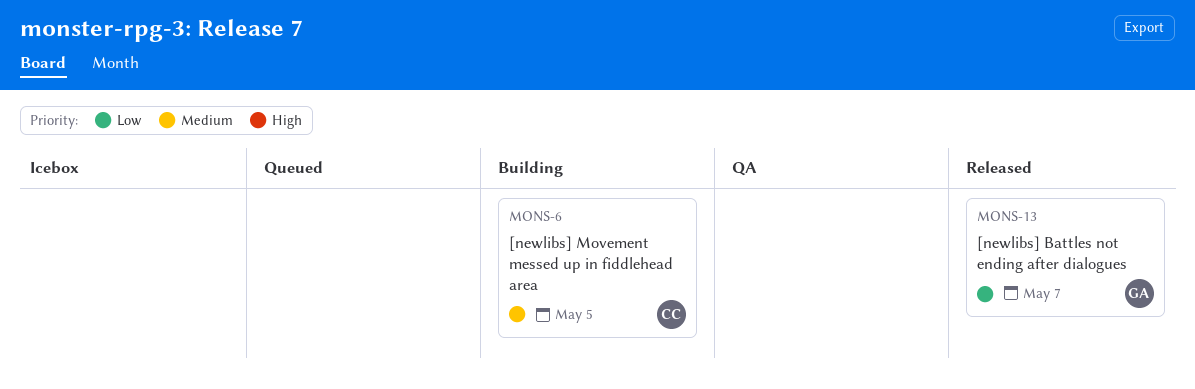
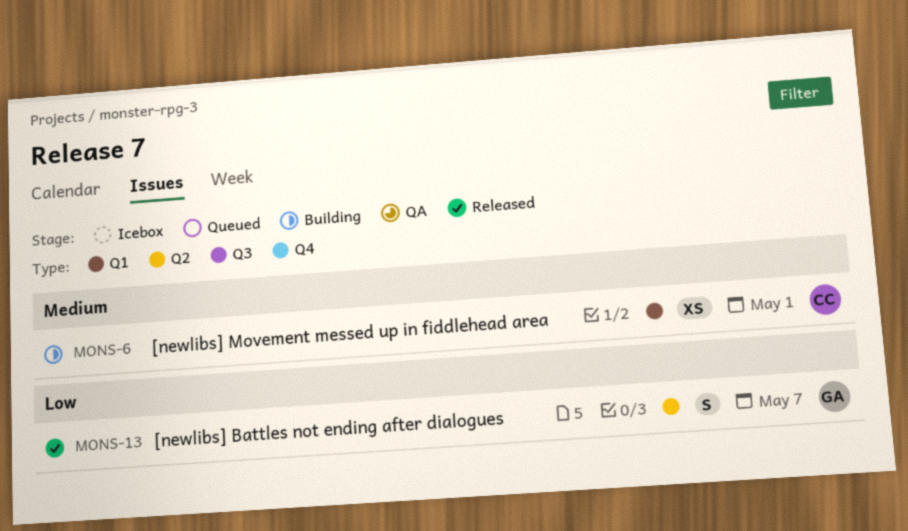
MONS-6, due: May 5 -> May 1

